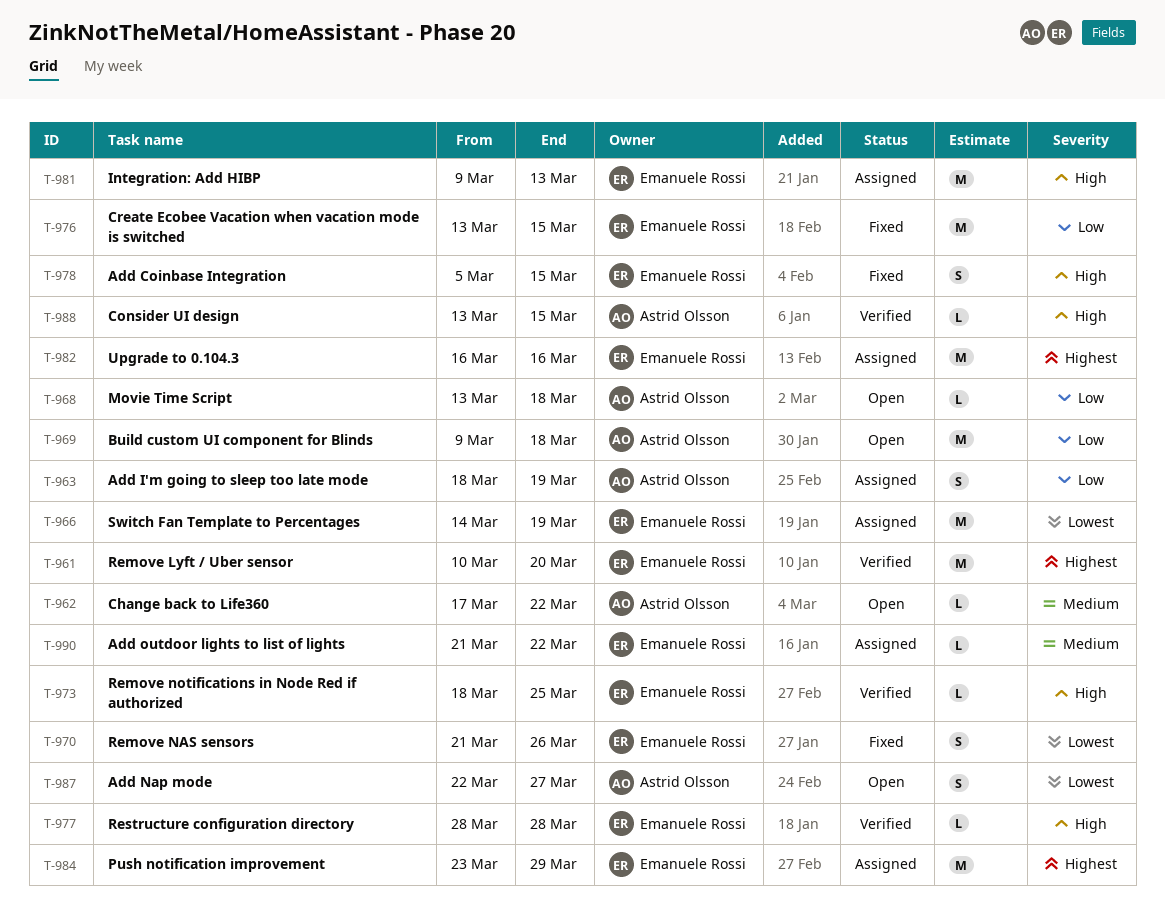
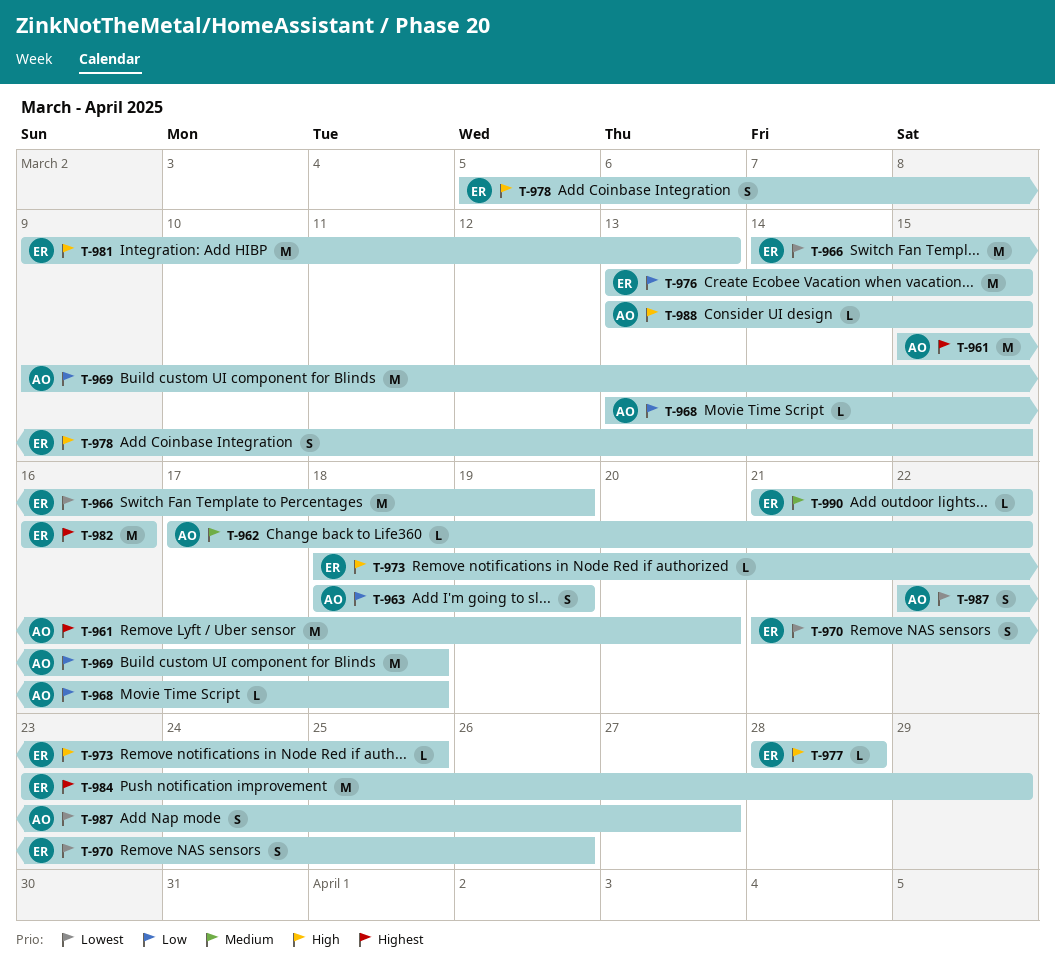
T-961, owner: Emanuele Rossi -> Astrid Olsson
T-961, start: Mar 10 -> Mar 15

